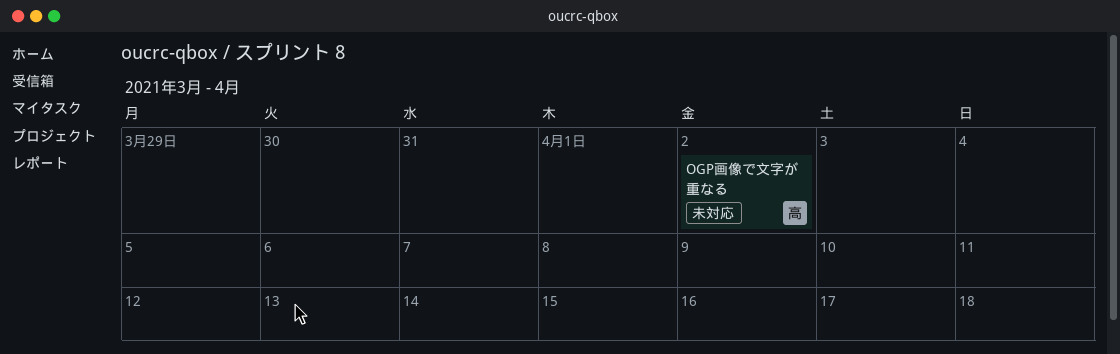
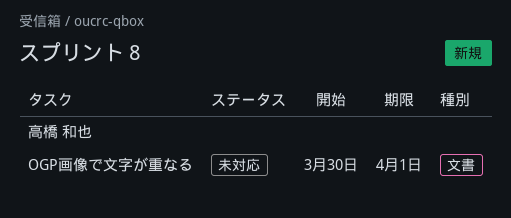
OGP画像で文字が重なる, due: Apr 2 -> Apr 1

